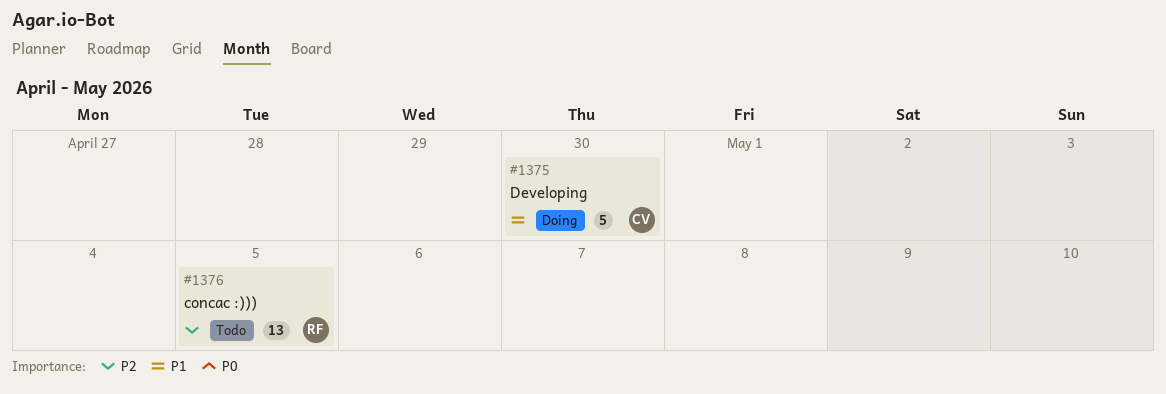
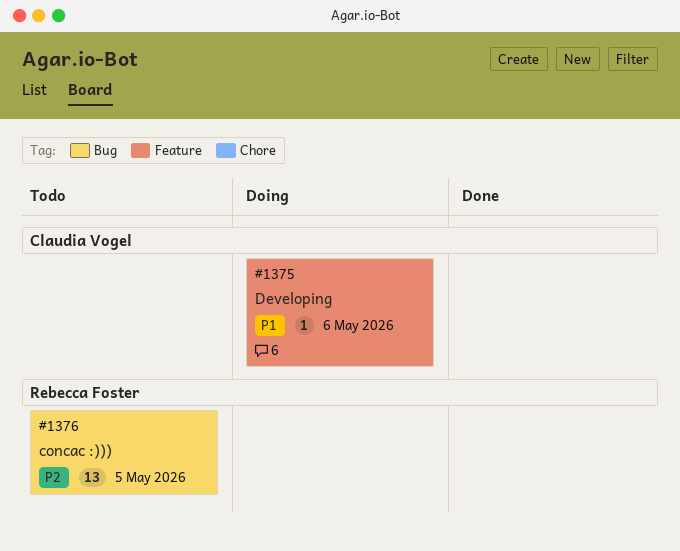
#1375, estimate: 5 -> 1
#1375, due: Apr 30 -> May 6

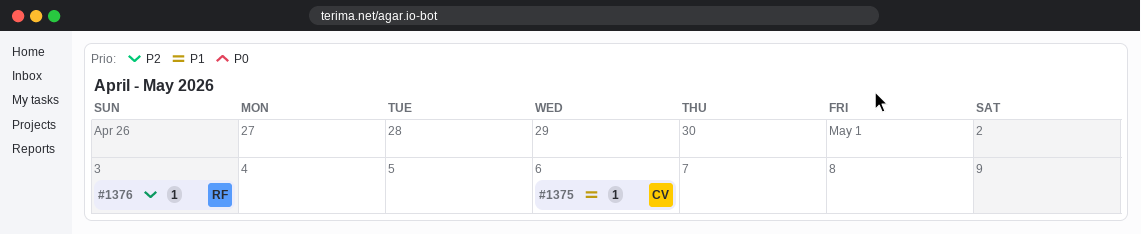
#1376, estimate: 13 -> 1
#1376, due: May 5 -> May 3

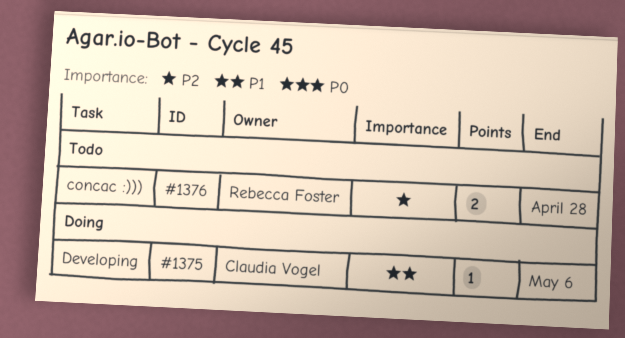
#1376, estimate: 1 -> 2
#1376, due: May 3 -> Apr 28

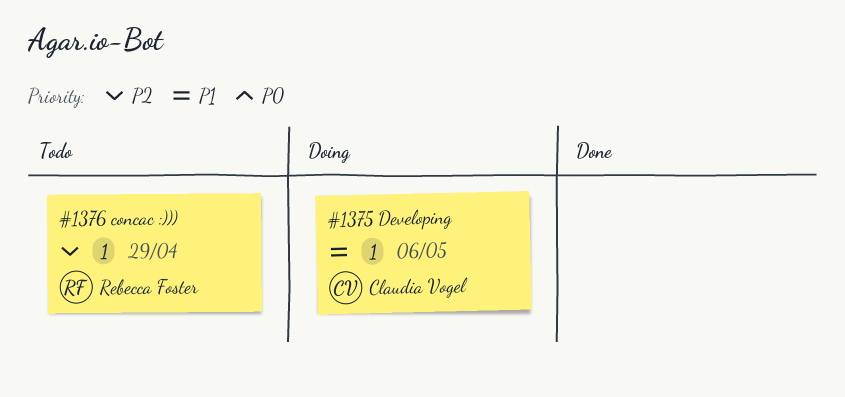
#1376, estimate: 2 -> 1
#1376, due: Apr 28 -> Apr 29

